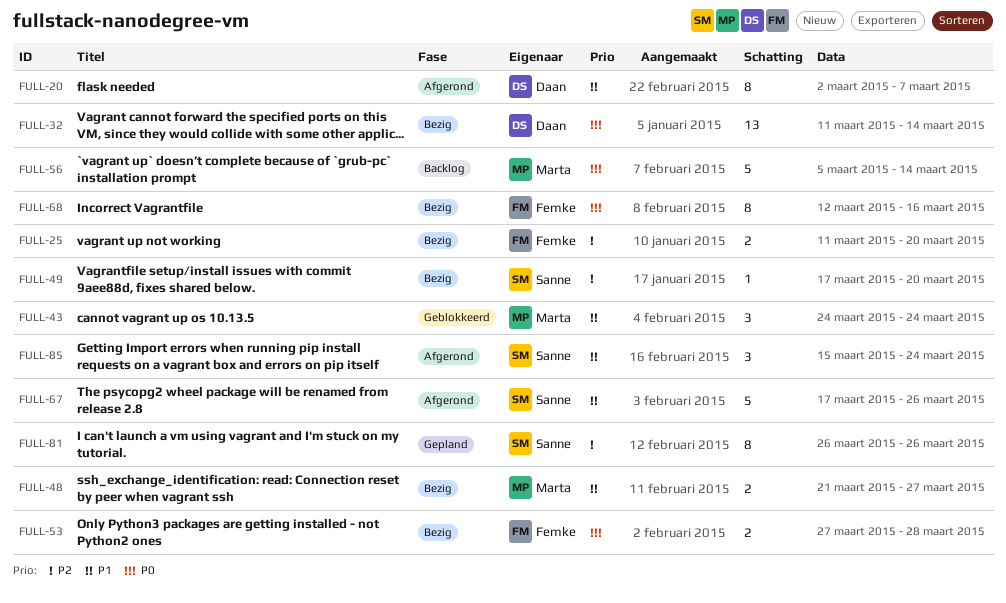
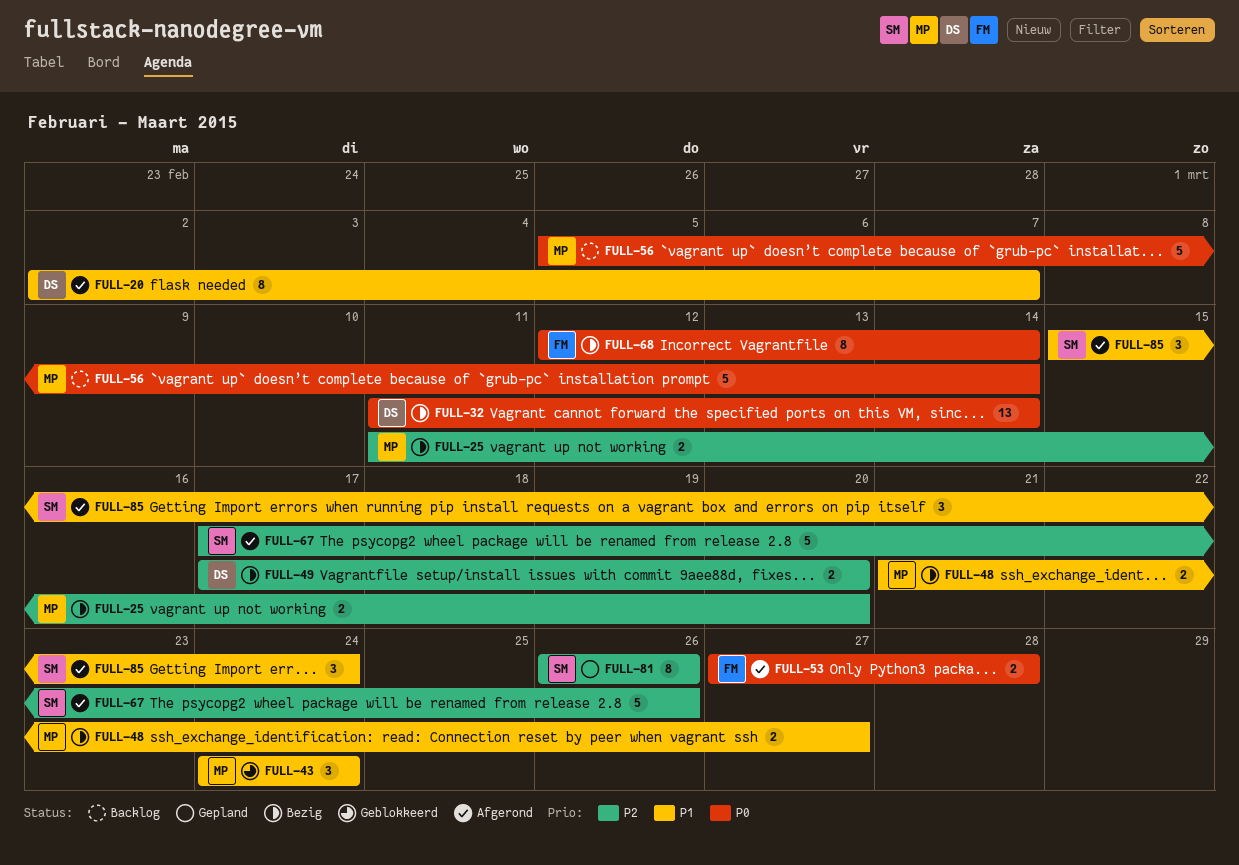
FULL-25, owner: Femke -> Marta
FULL-49, owner: Sanne -> Daan
FULL-49, estimate: 1 -> 2
FULL-53, status: Bezig -> Afgerond
FULL-67, priority: P1 -> P2
FULL-68, due: Mar 16 -> Mar 14

